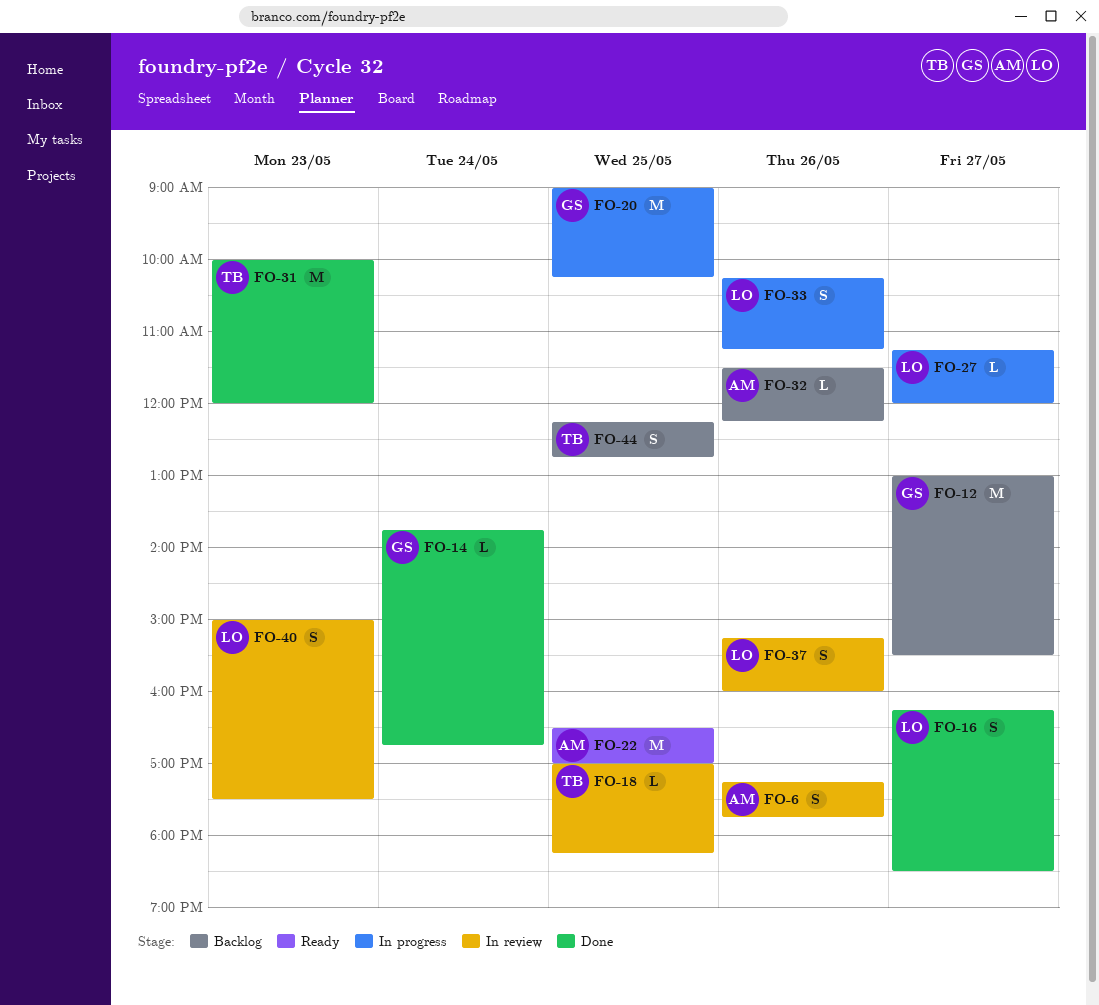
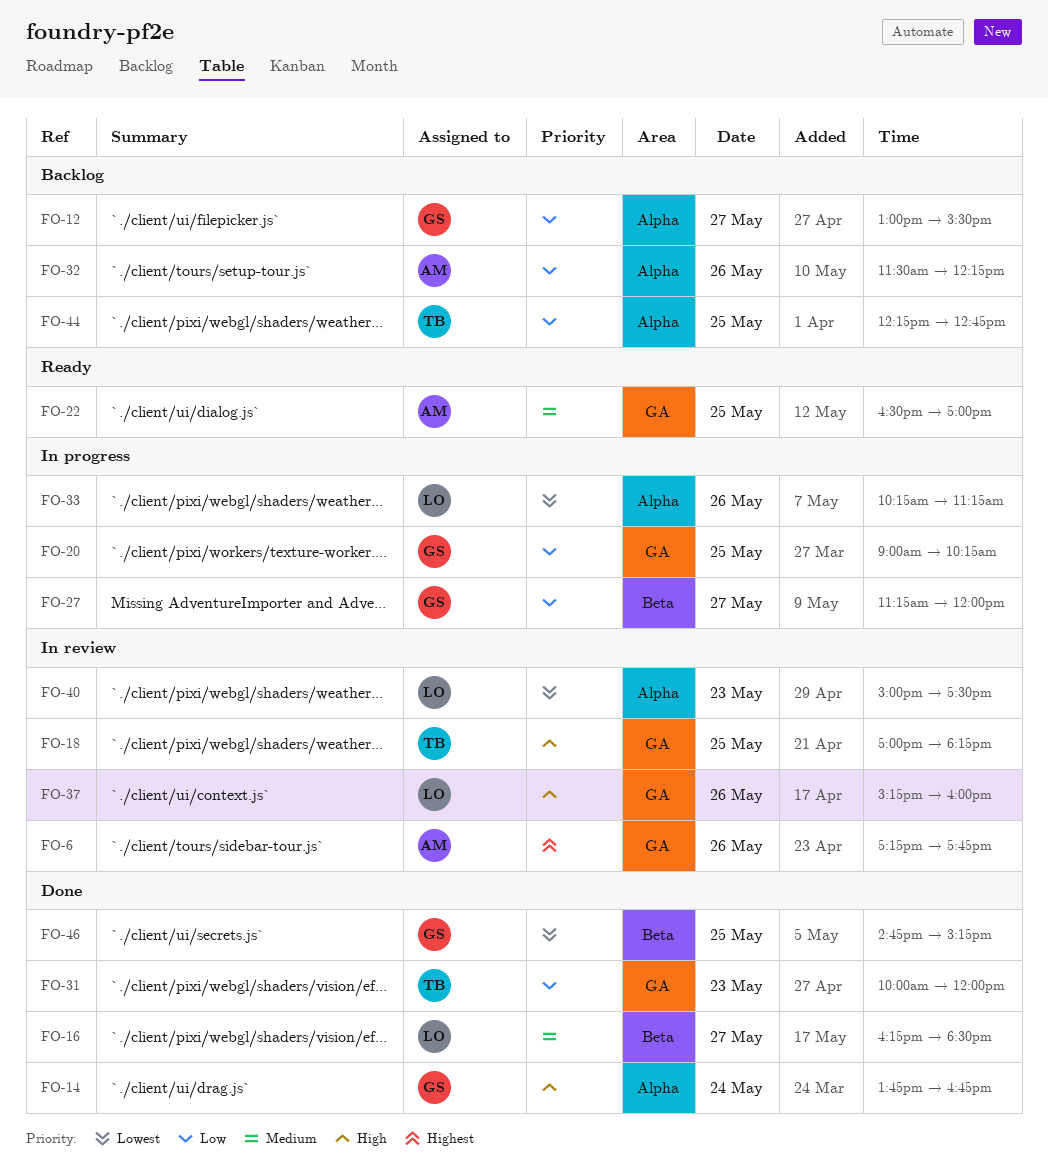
FO-27, owner: LO -> GS
FO-46: none -> present

